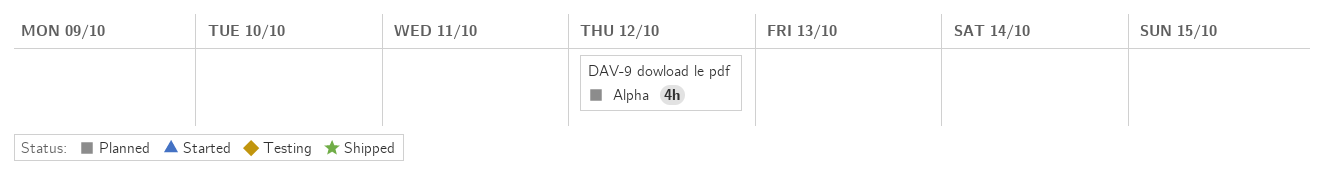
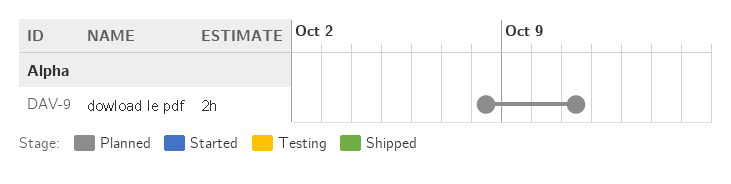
DAV-9, estimate: 4h -> 2h
DAV-9, due: Oct 12 -> Oct 11

